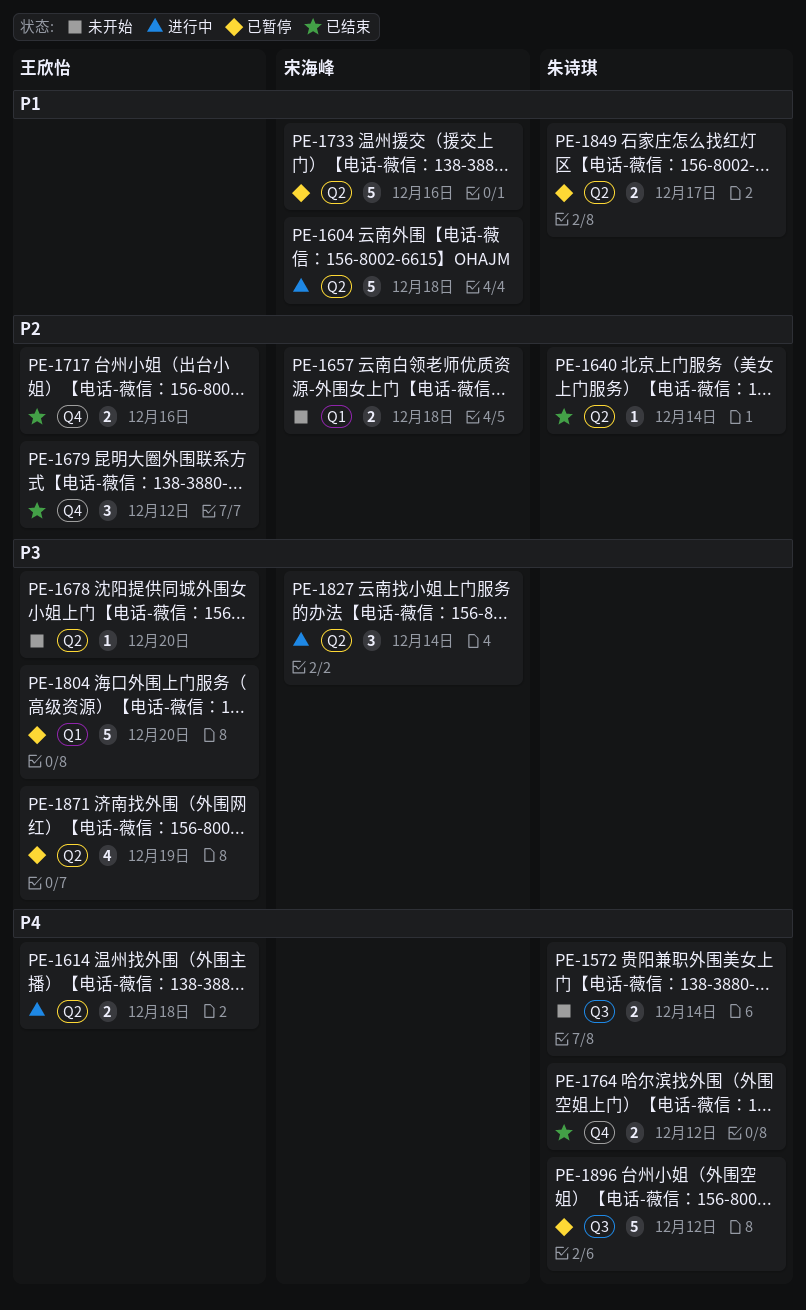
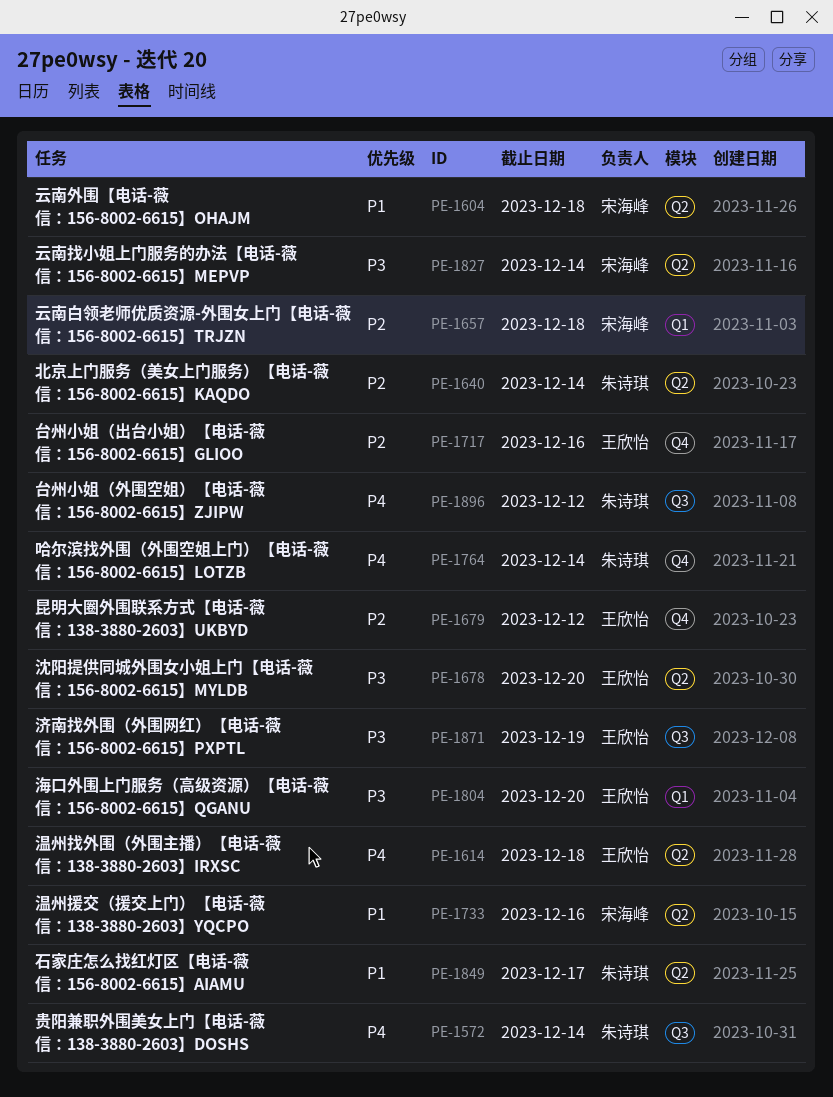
PE-1764, due: Dec 12 -> Dec 14
PE-1871, label: Q2 -> Q3

